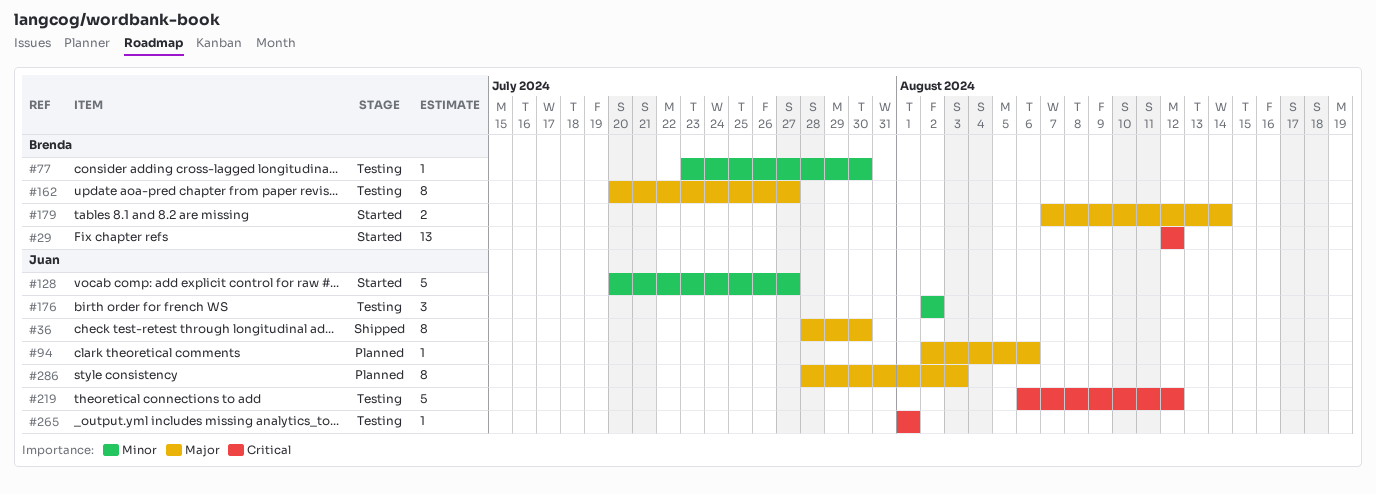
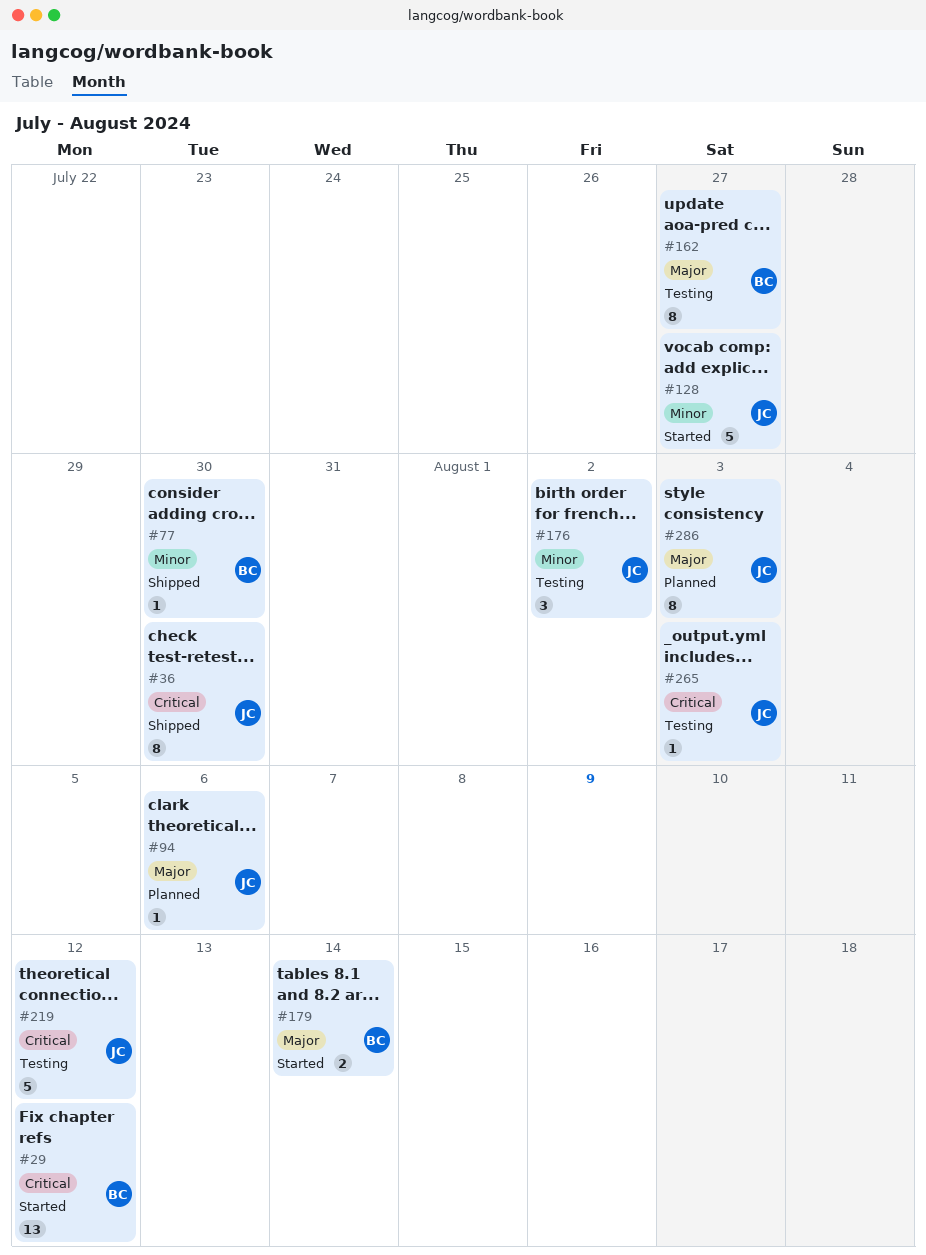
#36, priority: Major -> Critical
#77, status: Testing -> Shipped
#265, due: Aug 1 -> Aug 3

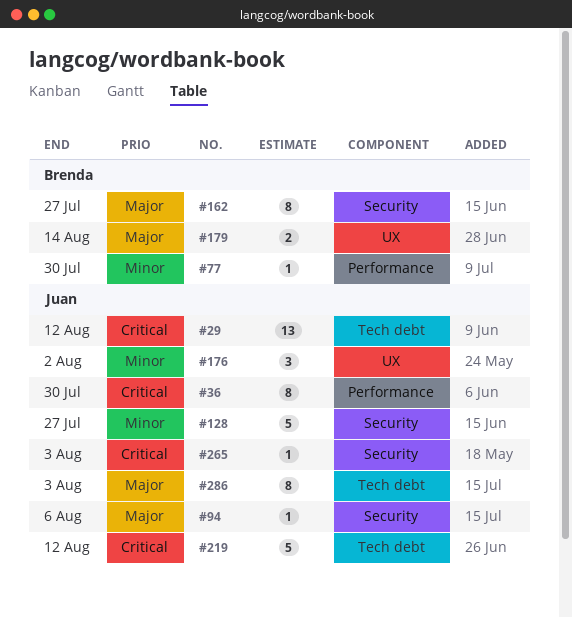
#29, owner: Brenda -> Juan

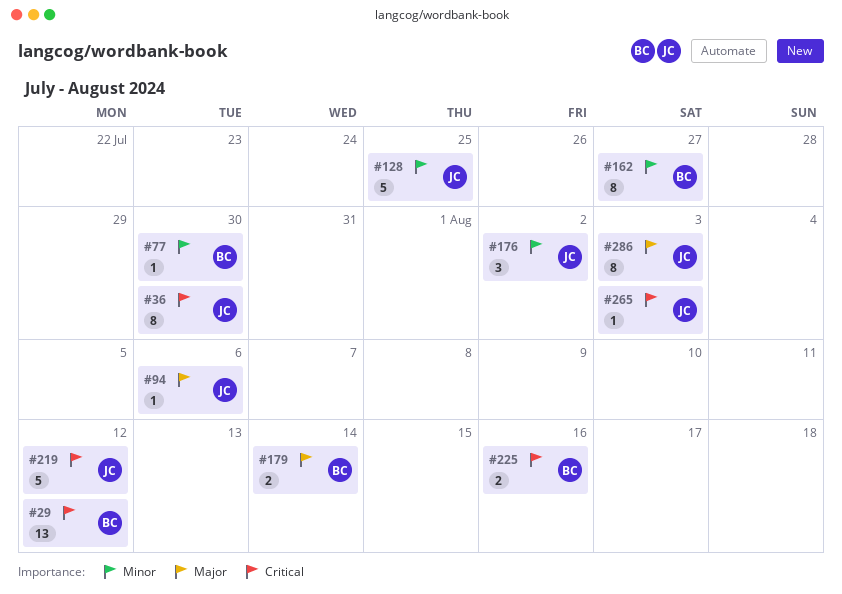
#29, owner: Juan -> Brenda
#128, due: Jul 27 -> Jul 25
#162, priority: Major -> Minor
#225: none -> present

